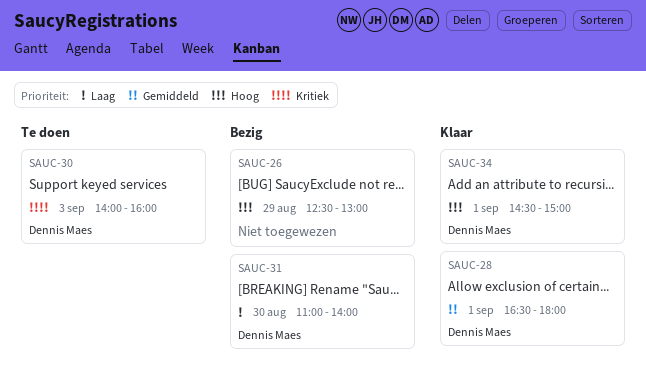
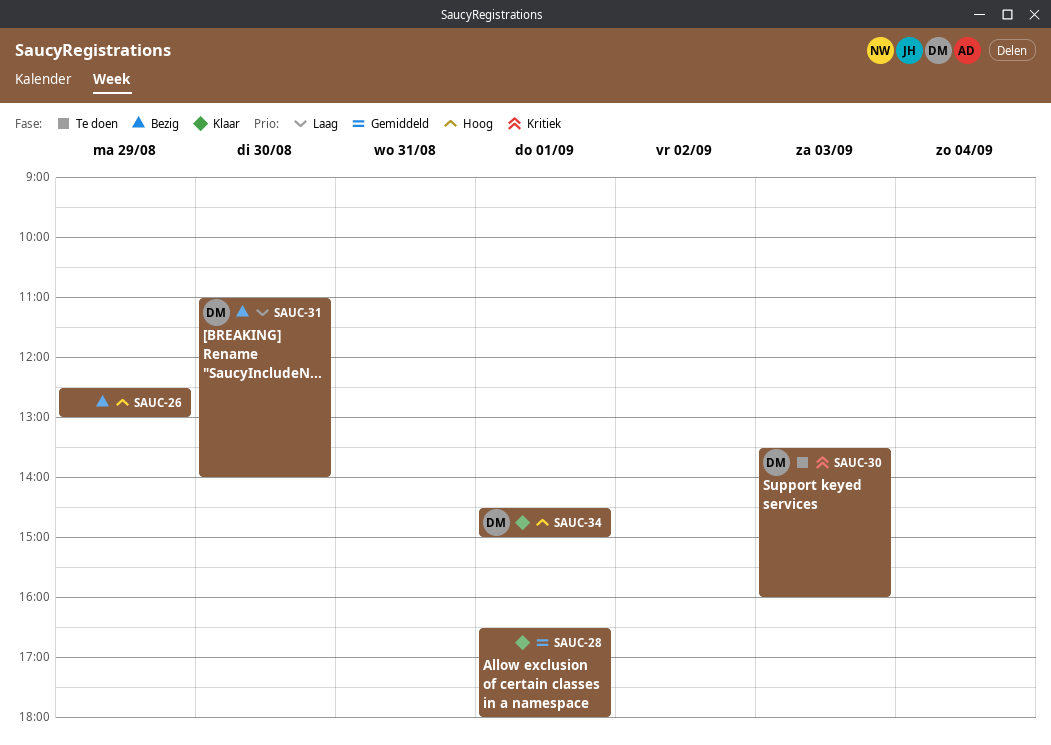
SAUC-28, owner: Dennis Maes -> none
SAUC-30, begins: 14:00 -> 13:30

